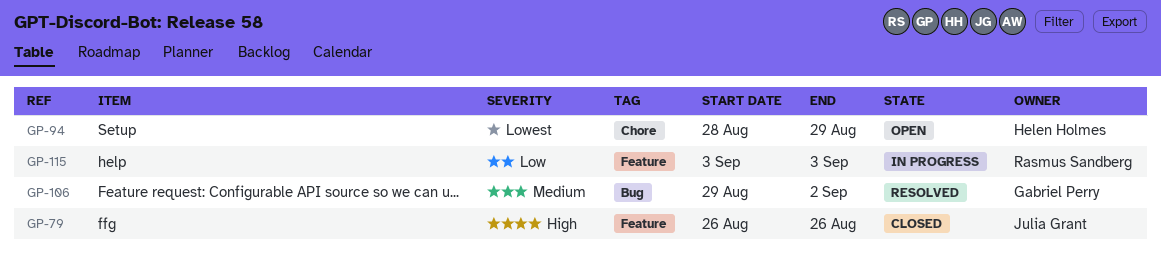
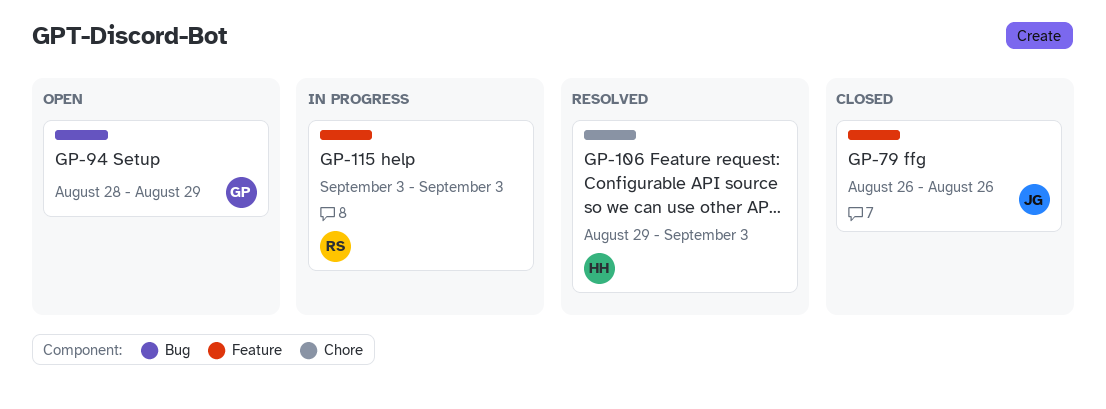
GP-94, owner: Helen Holmes -> Gabriel Perry
GP-94, label: Chore -> Bug
GP-106, owner: Gabriel Perry -> Helen Holmes
GP-106, label: Bug -> Chore
GP-106, due: Sep 2 -> Sep 3

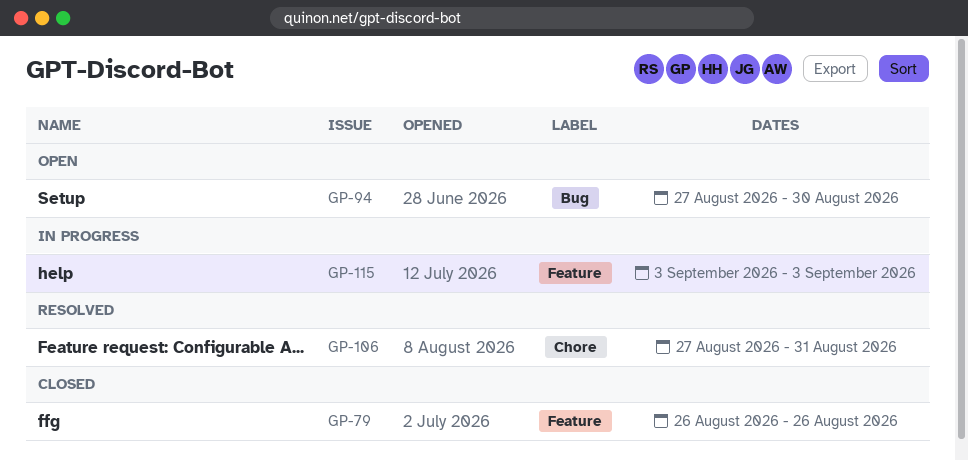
GP-94, start: Aug 28 -> Aug 27
GP-94, due: Aug 29 -> Aug 30
GP-106, start: Aug 29 -> Aug 27
GP-106, due: Sep 3 -> Aug 31

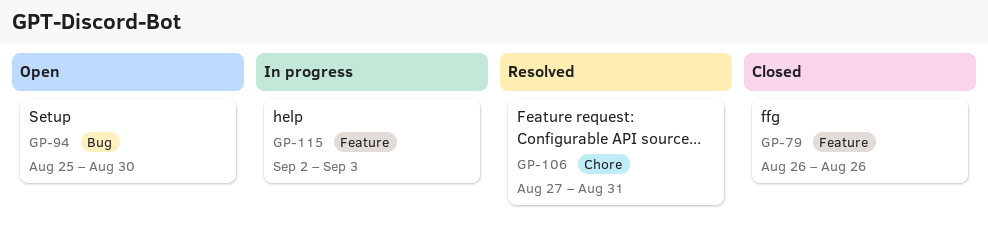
GP-94, start: Aug 27 -> Aug 25
GP-115, start: Sep 3 -> Sep 2

